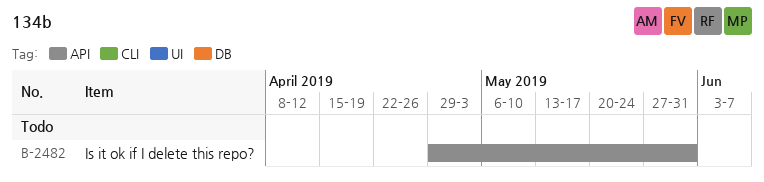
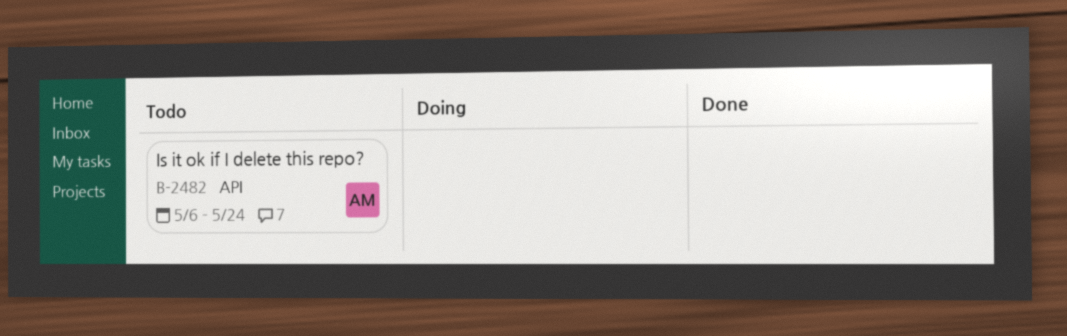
B-2482, start: Apr 29 -> May 6
B-2482, due: May 31 -> May 24

